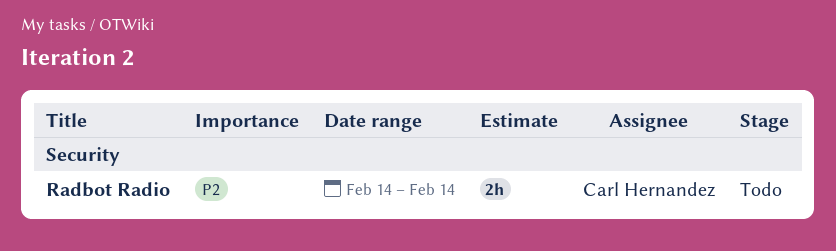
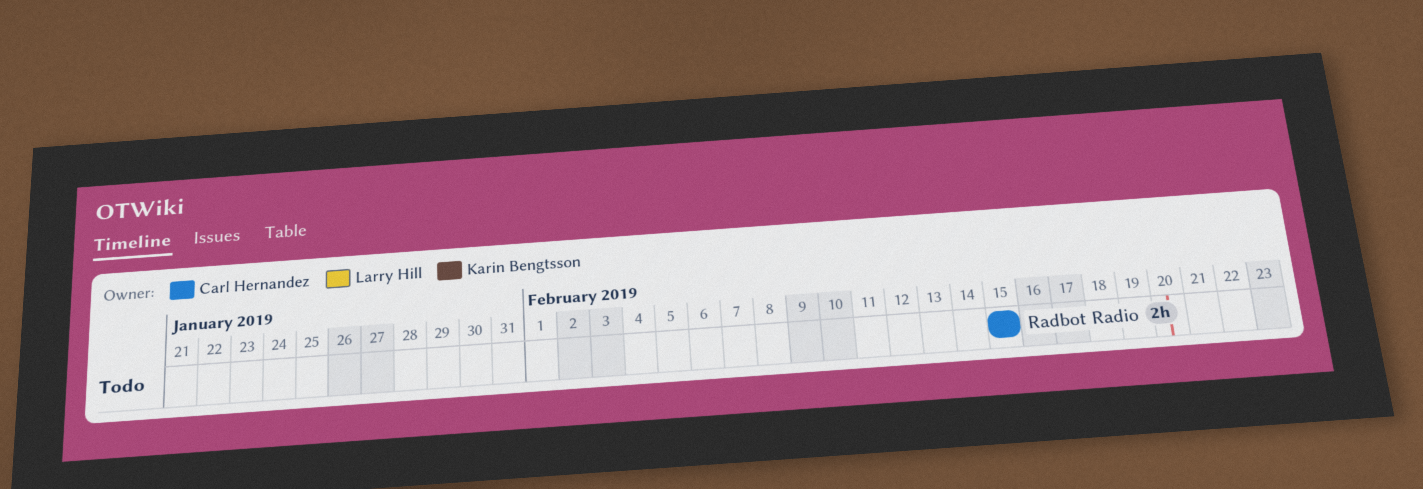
Radbot Radio, start: Feb 14 -> Feb 15
Radbot Radio, due: Feb 14 -> Feb 15

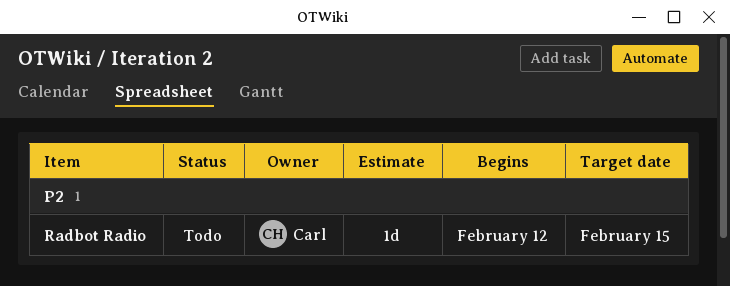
Radbot Radio, estimate: 2h -> 1d
Radbot Radio, start: Feb 15 -> Feb 12

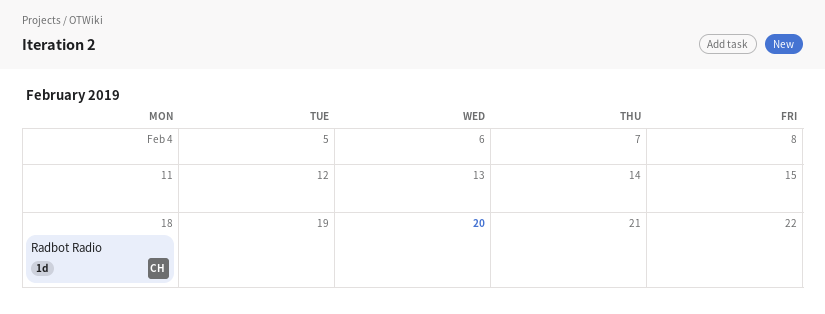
Radbot Radio, due: Feb 15 -> Feb 18

